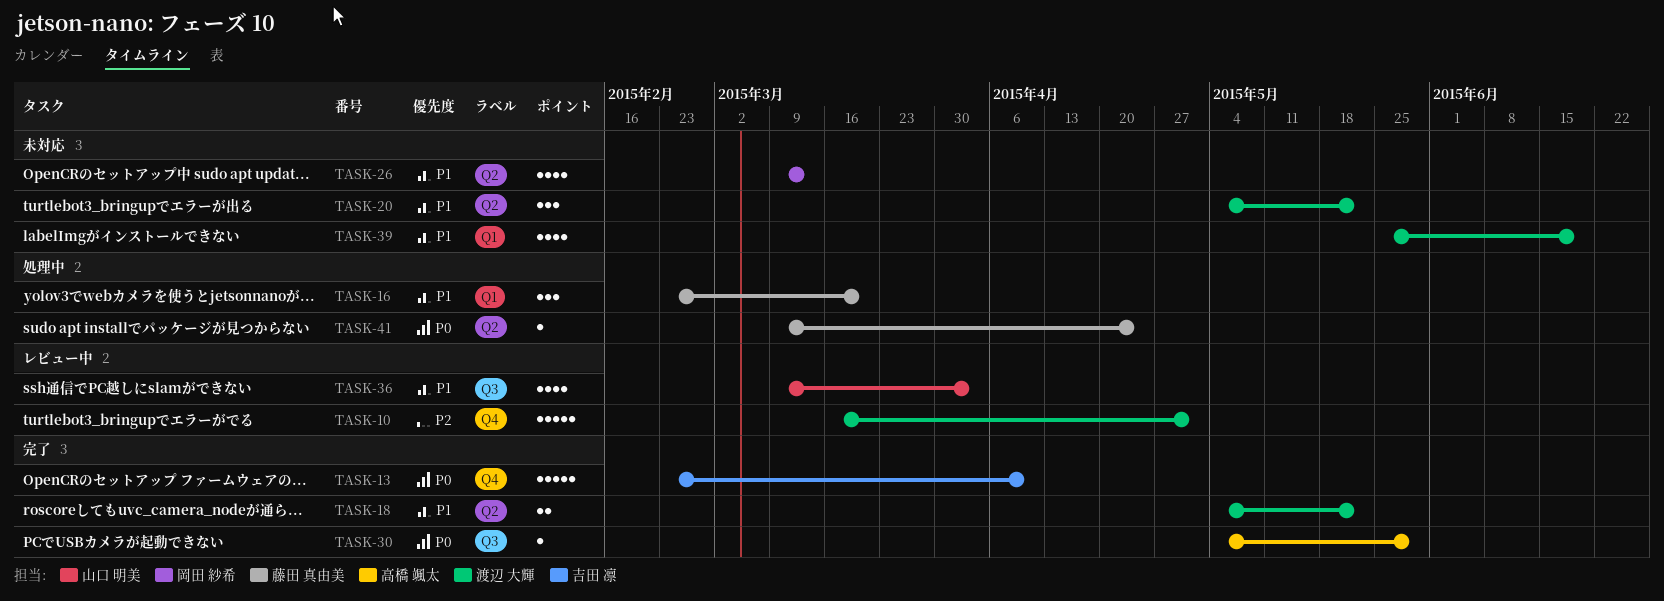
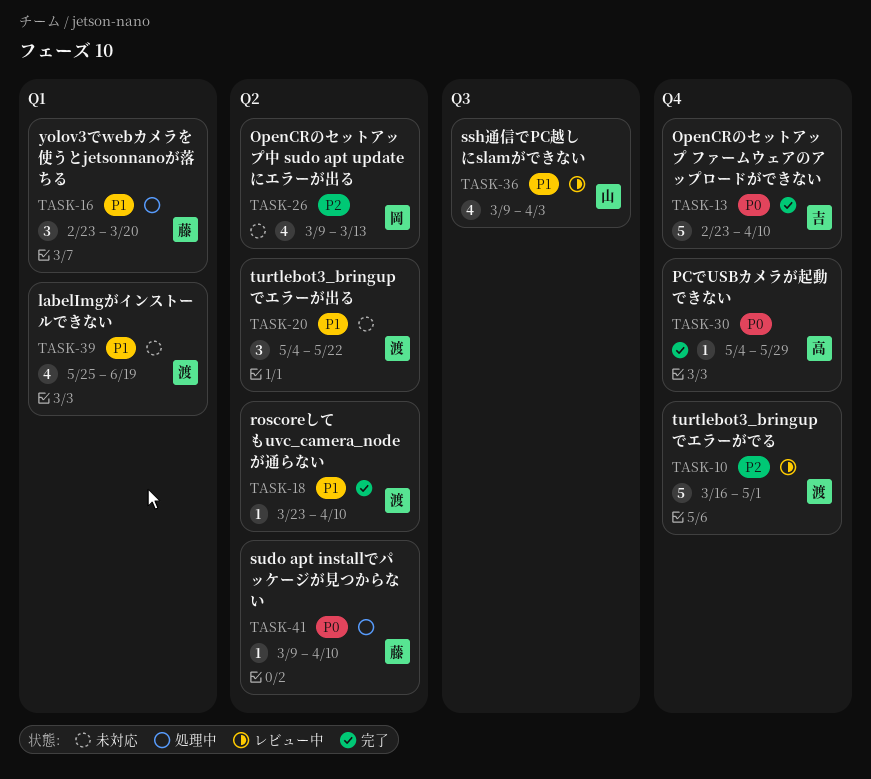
TASK-18, estimate: 2 -> 1
TASK-18, start: May 4 -> Mar 23
TASK-18, due: May 22 -> Apr 10
TASK-26, priority: P1 -> P2
TASK-30, label: Q3 -> Q4
TASK-41, due: Apr 24 -> Apr 10

